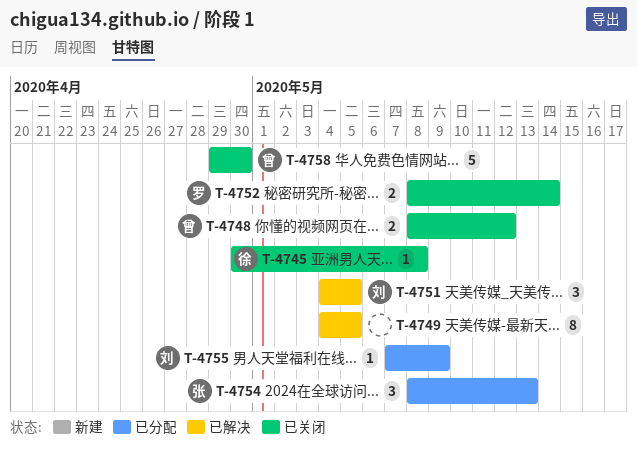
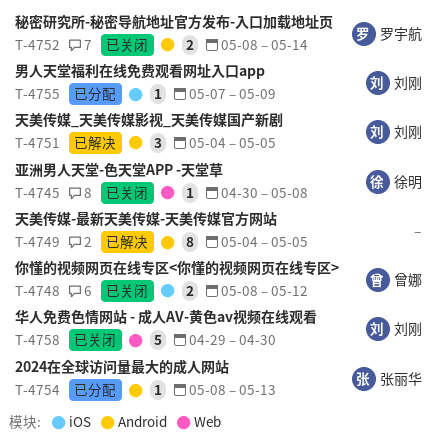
T-4754, estimate: 3 -> 1
T-4758, owner: 曾娜 -> 刘刚

